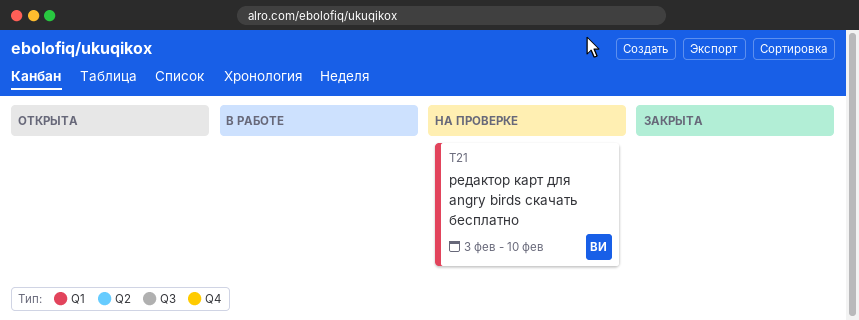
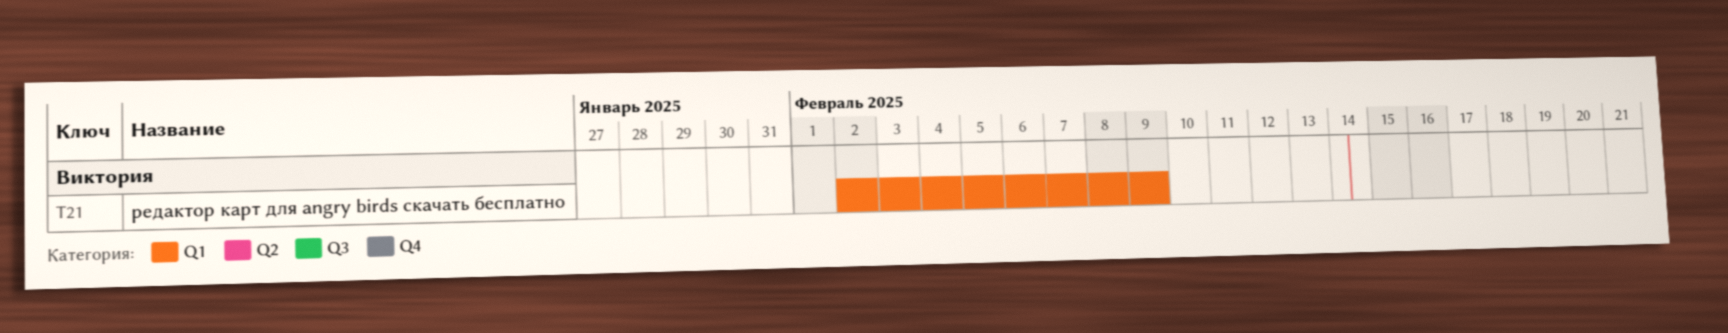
T21, start: Feb 3 -> Feb 2
T21, due: Feb 10 -> Feb 9

